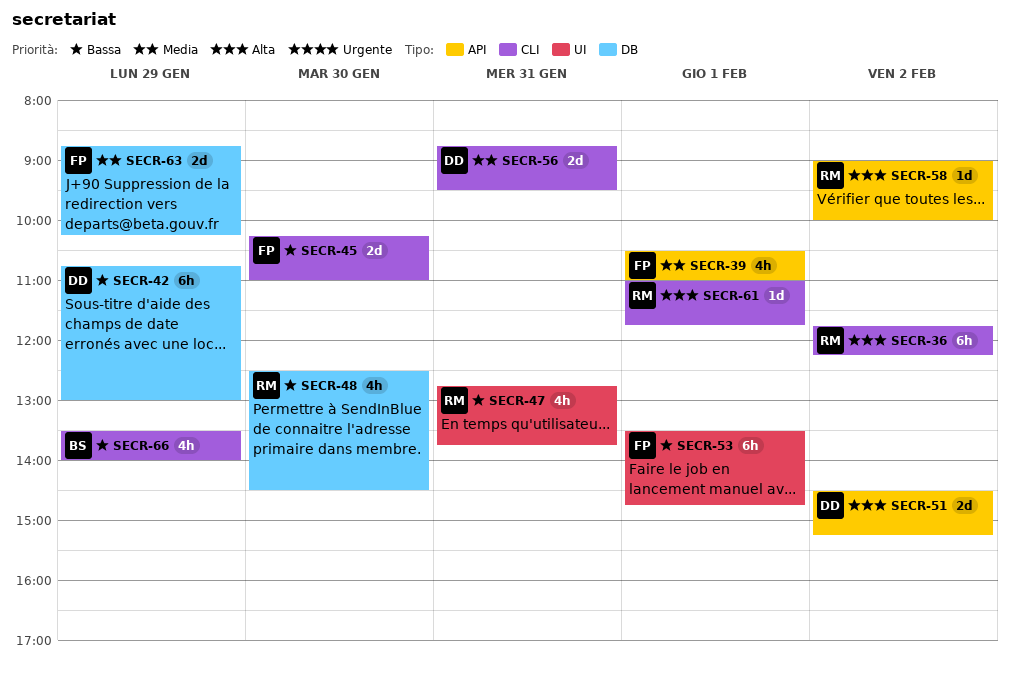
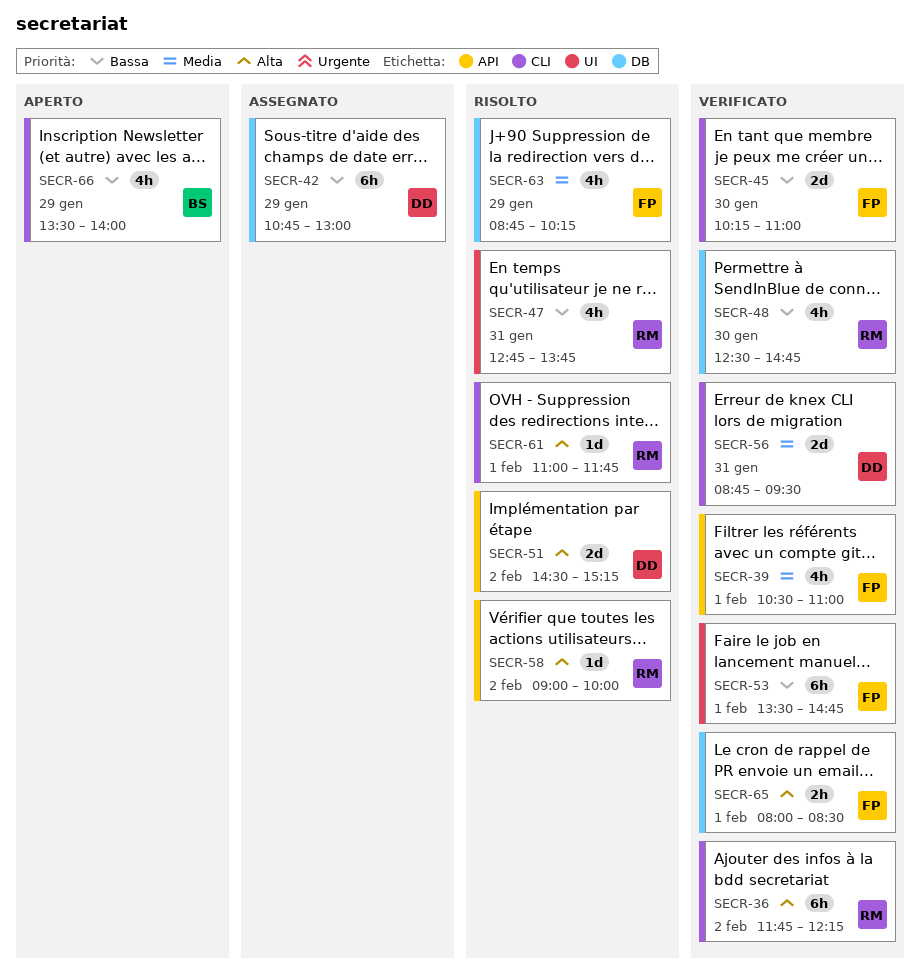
SECR-48, ends: 14:30 -> 14:45
SECR-63, estimate: 2d -> 4h
SECR-65: none -> present

